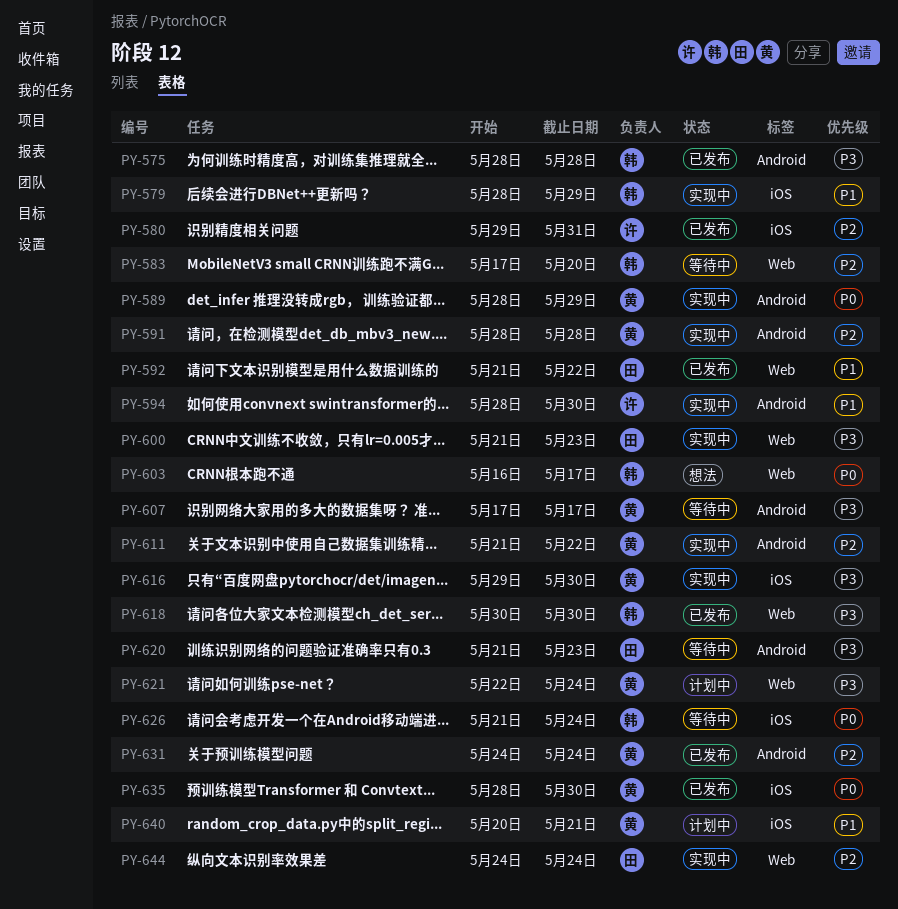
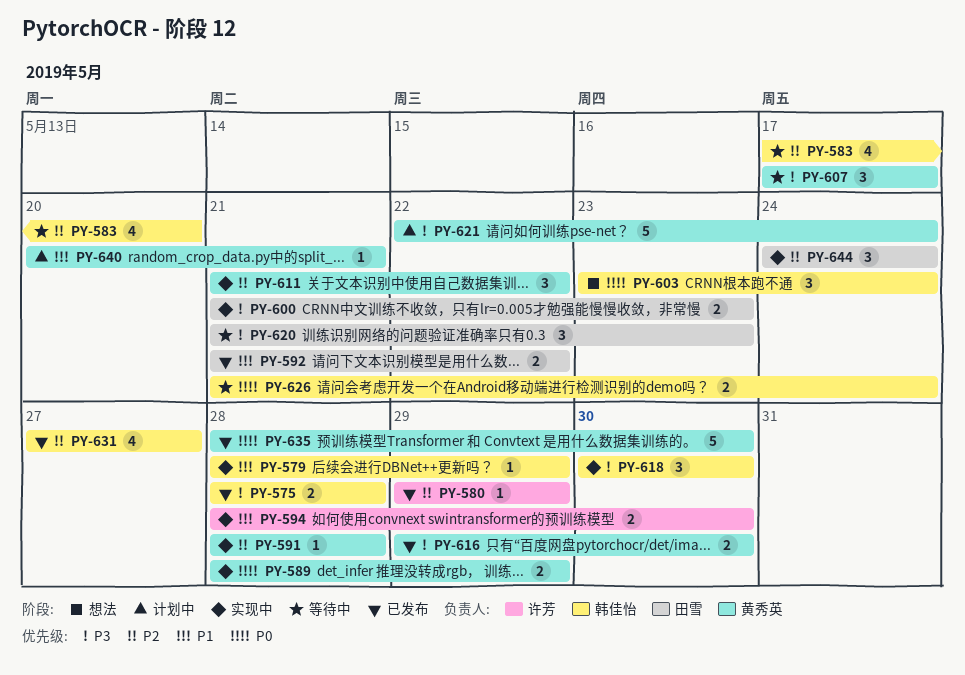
PY-580, due: May 31 -> May 29
PY-603, start: May 16 -> May 23
PY-603, due: May 17 -> May 24
PY-616, status: 实现中 -> 已发布
PY-618, status: 已发布 -> 实现中
PY-631, owner: 黄秀英 -> 韩佳怡
PY-631, start: May 24 -> May 27
PY-631, due: May 24 -> May 27

